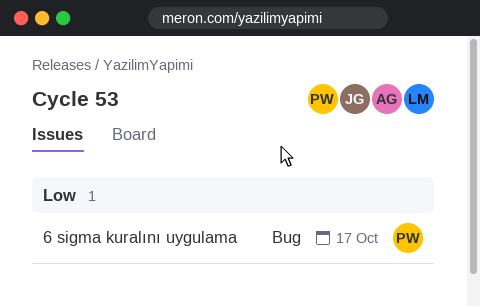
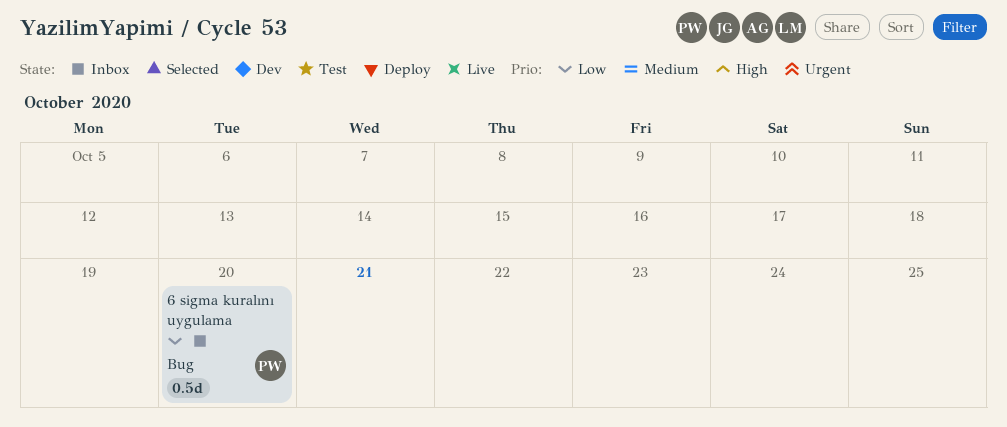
6 sigma kuralını uygulama, due: Oct 17 -> Oct 20

